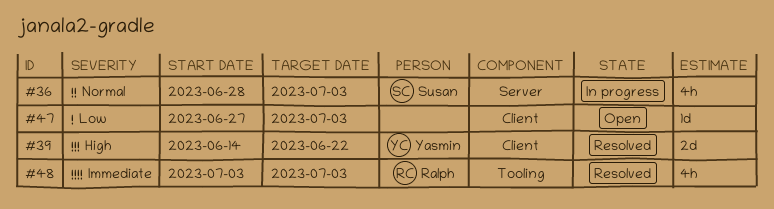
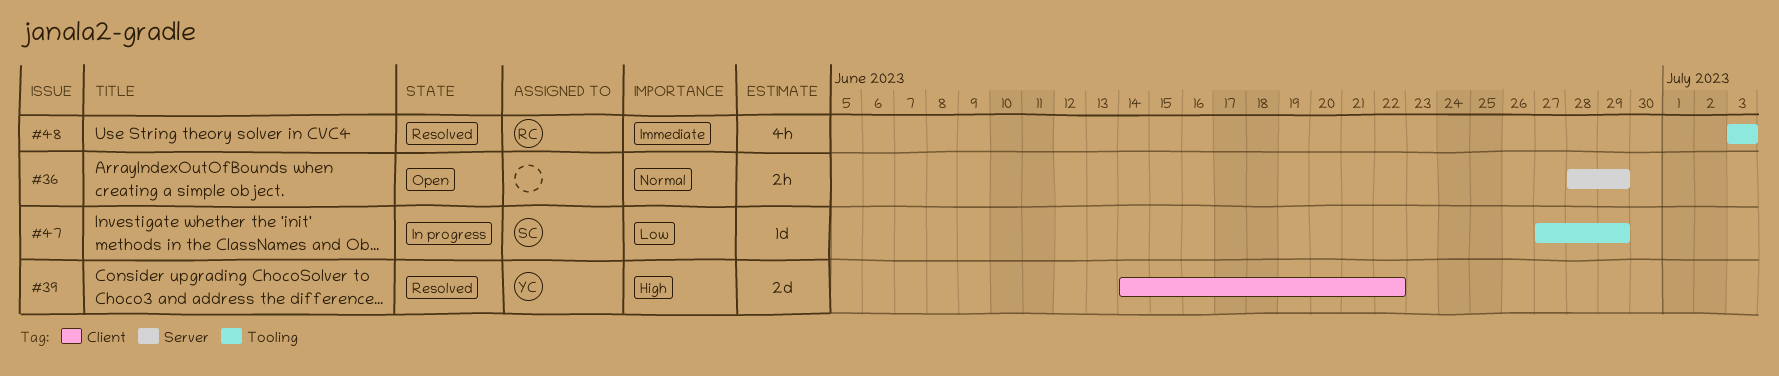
#36, status: In progress -> Open
#36, owner: Susan -> none
#36, estimate: 4h -> 2h
#36, due: Jul 3 -> Jun 29
#47, status: Open -> In progress
#47, owner: none -> Susan
#47, label: Client -> Tooling
#47, due: Jul 3 -> Jun 29

